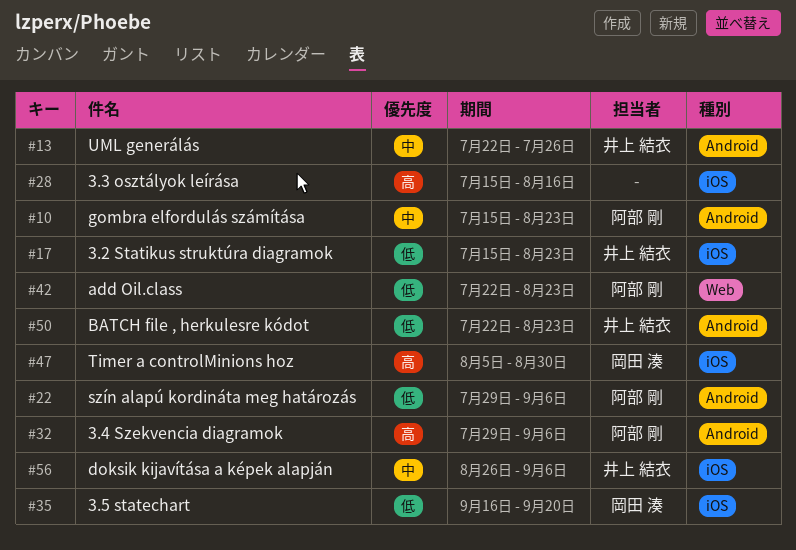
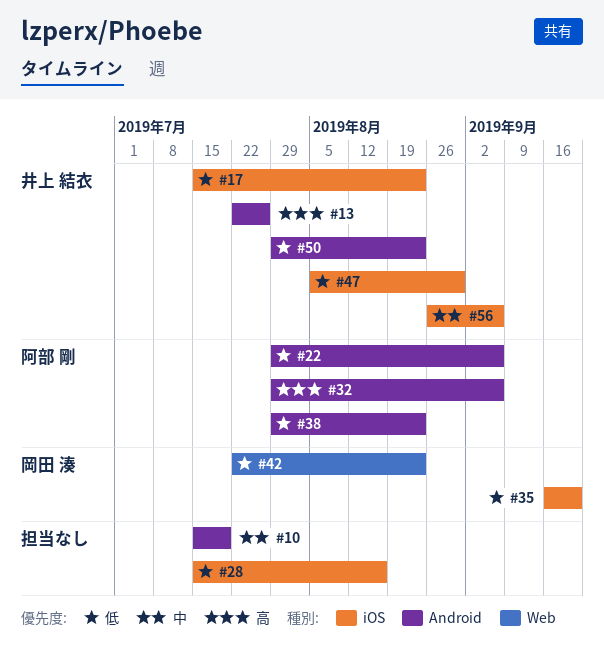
#10, owner: 阿部 剛 -> none
#10, due: Aug 23 -> Jul 19
#13, priority: 中 -> 高
#28, priority: 高 -> 低
#38: none -> present
#42, owner: 阿部 剛 -> 岡田 湊
#47, owner: 岡田 湊 -> 井上 結衣
#47, priority: 高 -> 低
#50, start: Jul 22 -> Jul 29

